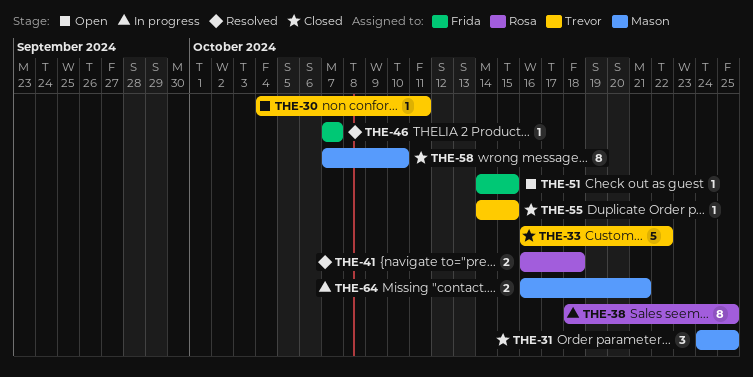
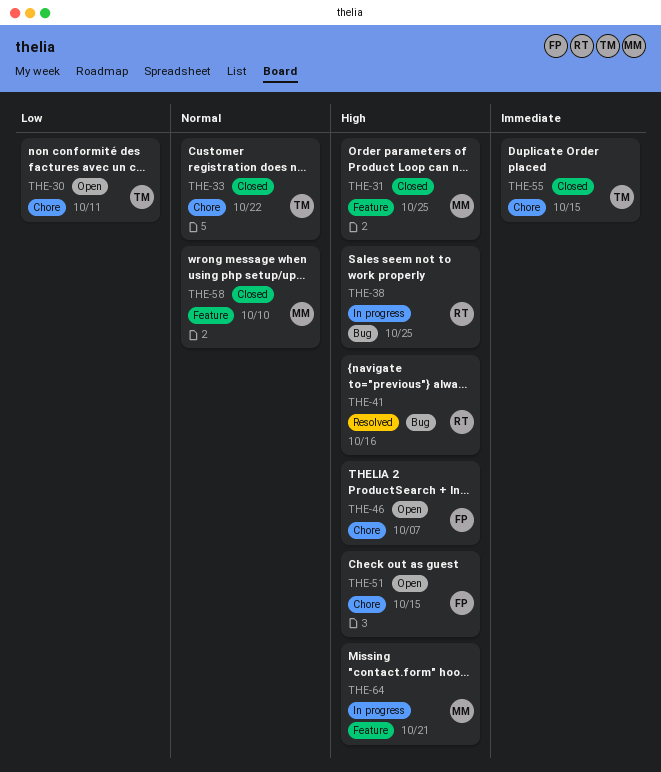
THE-41, due: Oct 18 -> Oct 16
THE-46, status: Resolved -> Open

